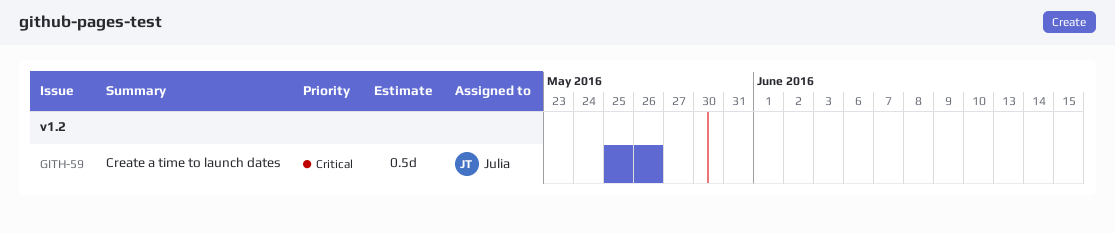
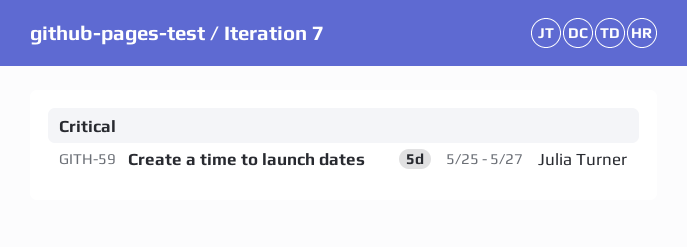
GITH-59, estimate: 0.5d -> 5d
GITH-59, due: May 26 -> May 27

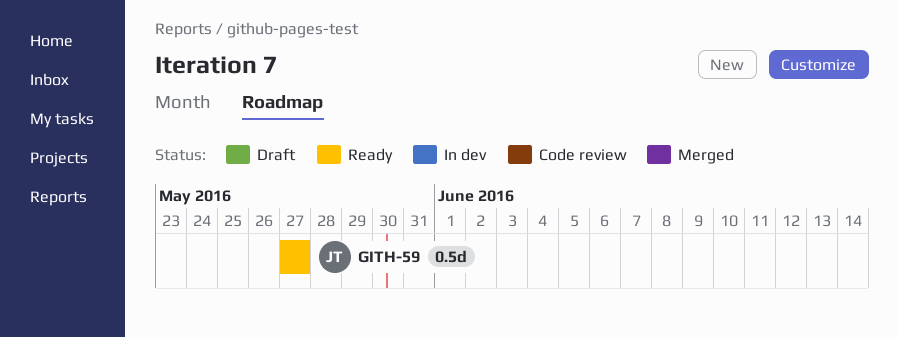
GITH-59, estimate: 5d -> 0.5d
GITH-59, start: May 25 -> May 27

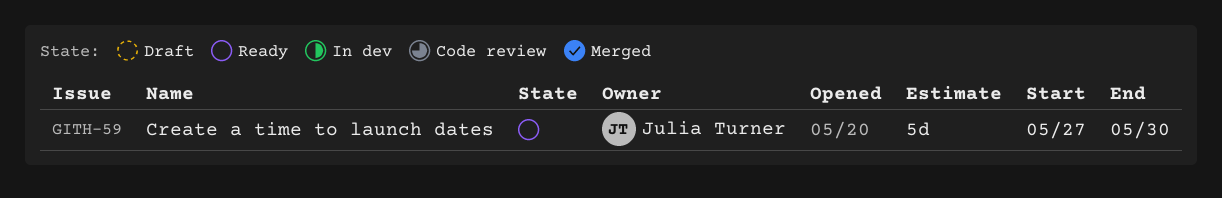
GITH-59, estimate: 0.5d -> 5d
GITH-59, due: May 27 -> May 30

